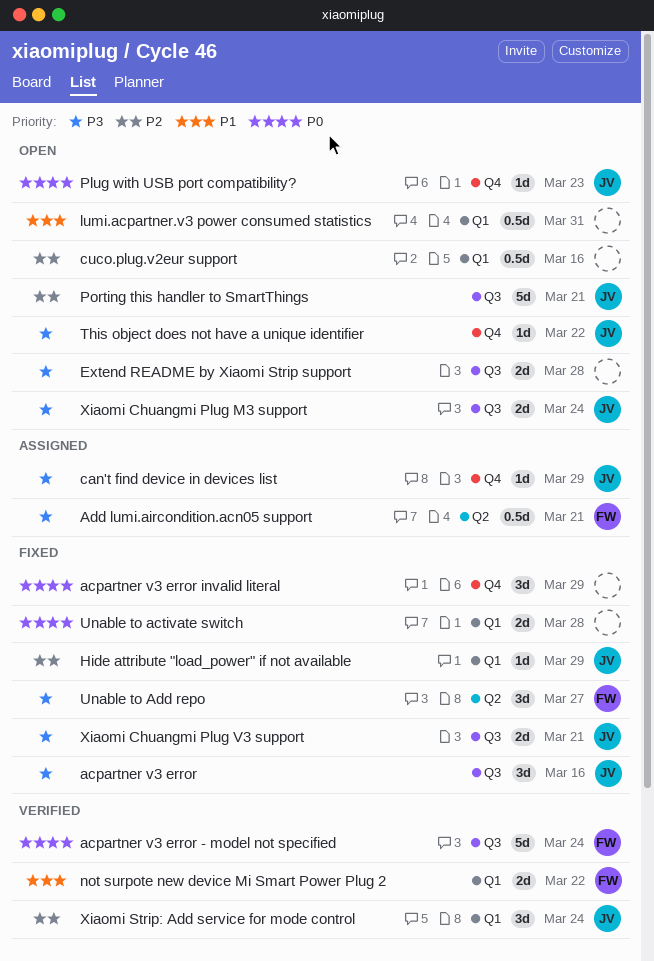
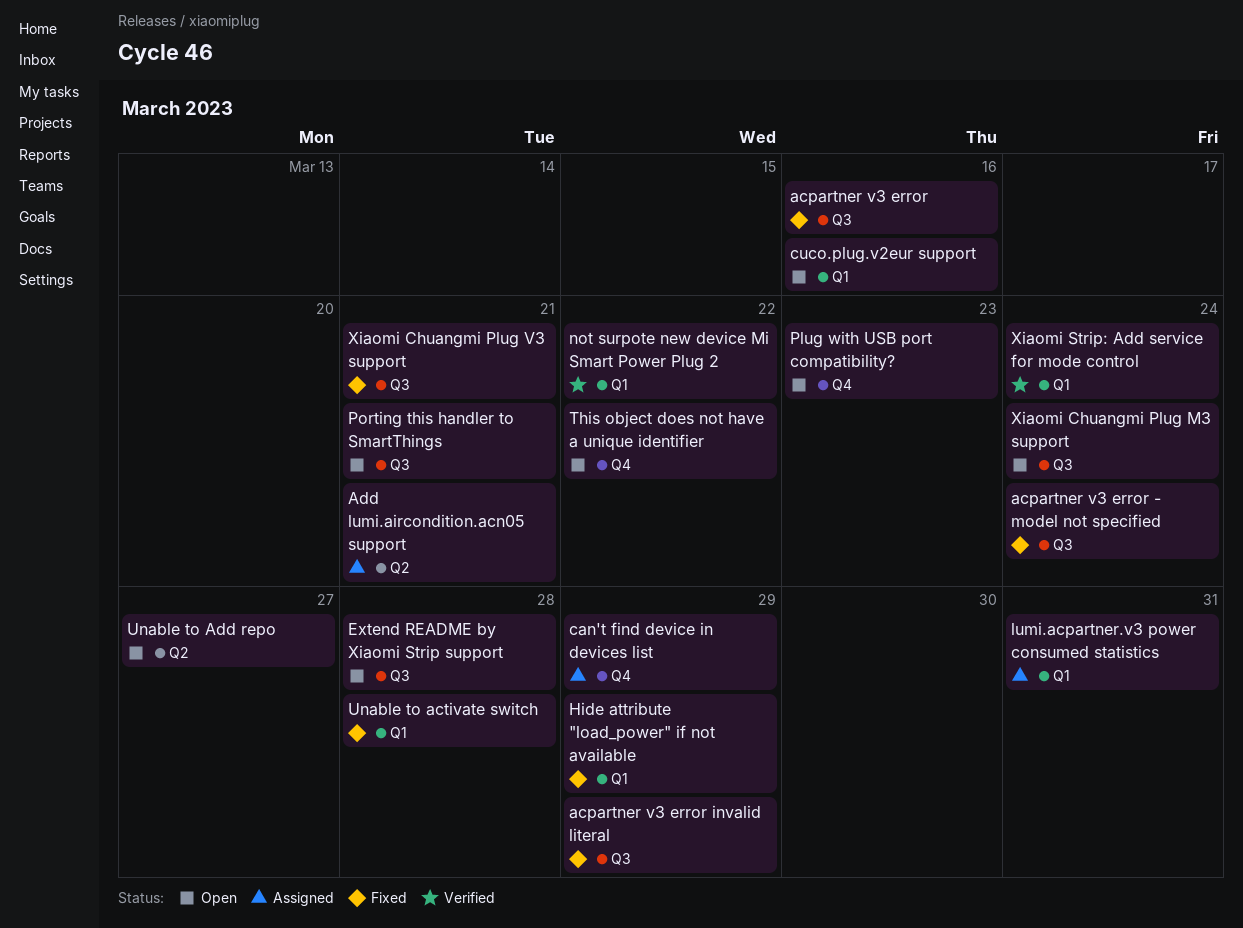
acpartner v3 error - model not specified, status: Verified -> Fixed
acpartner v3 error invalid literal, label: Q4 -> Q3
lumi.acpartner.v3 power consumed statistics, status: Open -> Assigned
Unable to Add repo, status: Fixed -> Open

